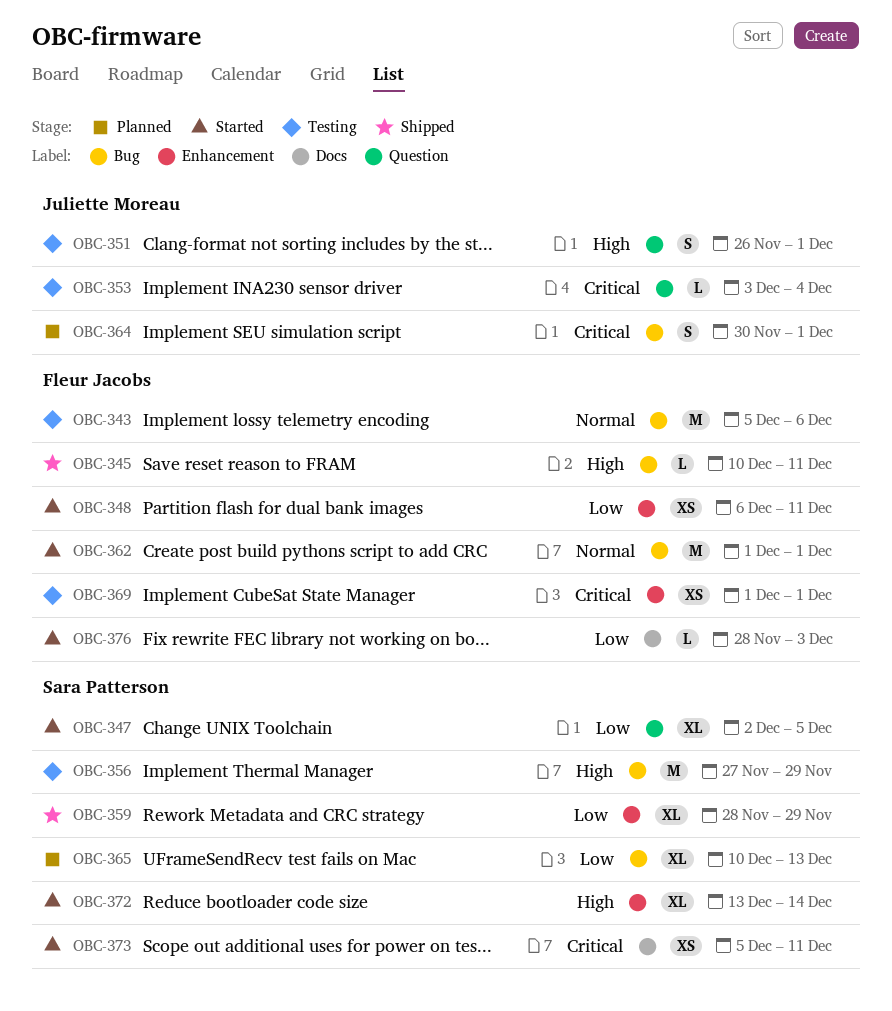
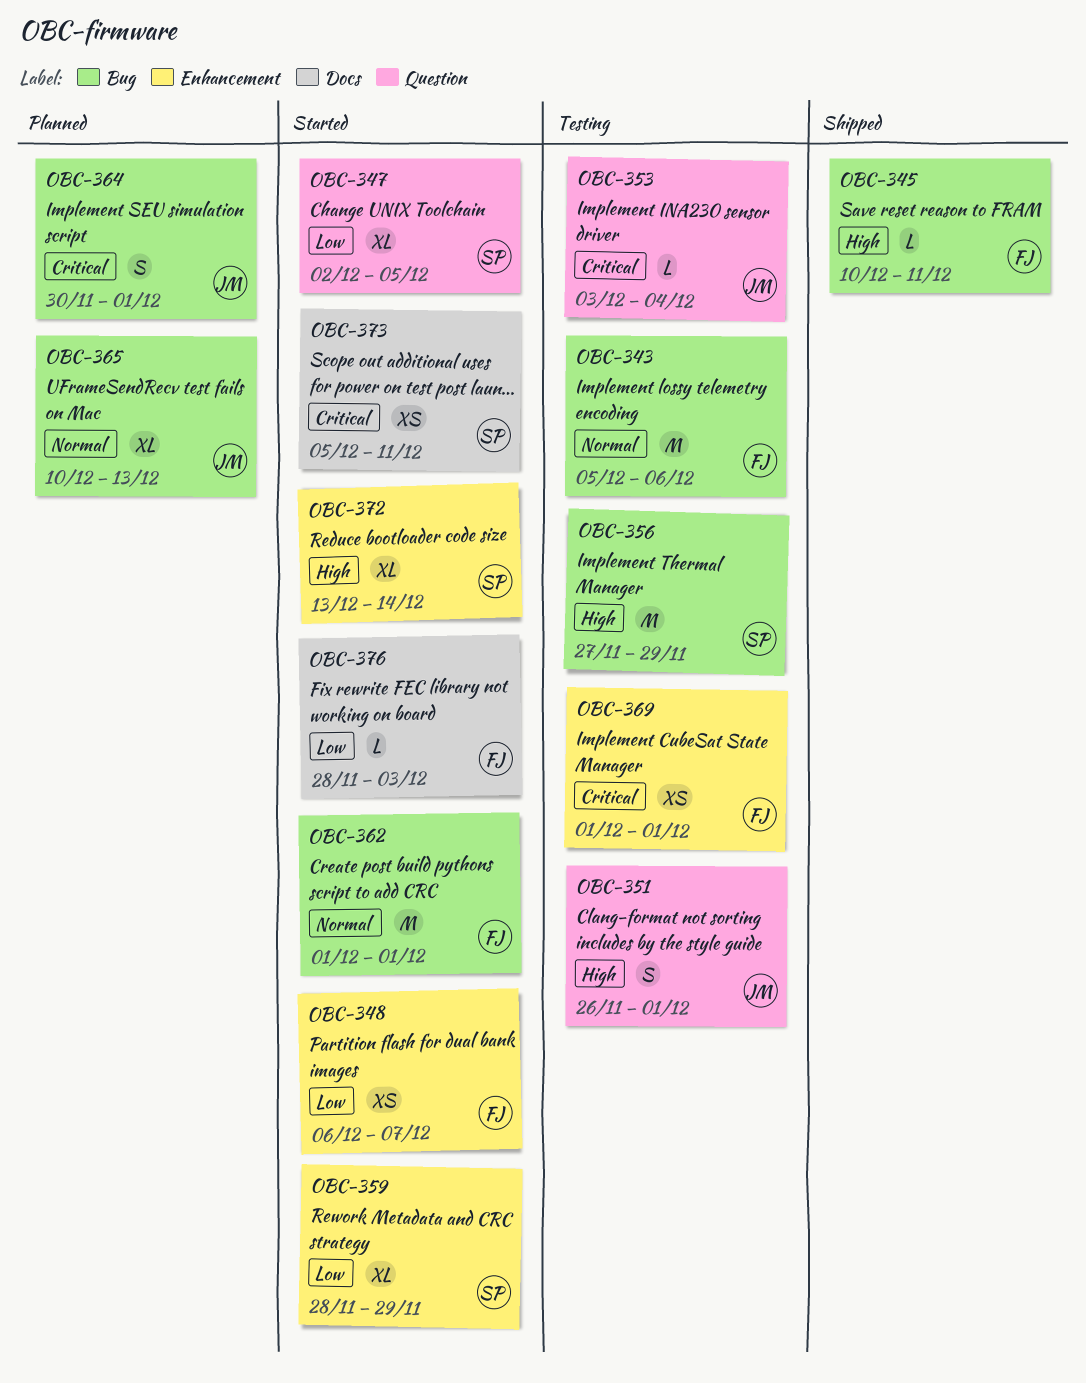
OBC-348, due: Dec 11 -> Dec 7
OBC-359, status: Shipped -> Started
OBC-365, owner: Sara Patterson -> Juliette Moreau
OBC-365, priority: Low -> Normal

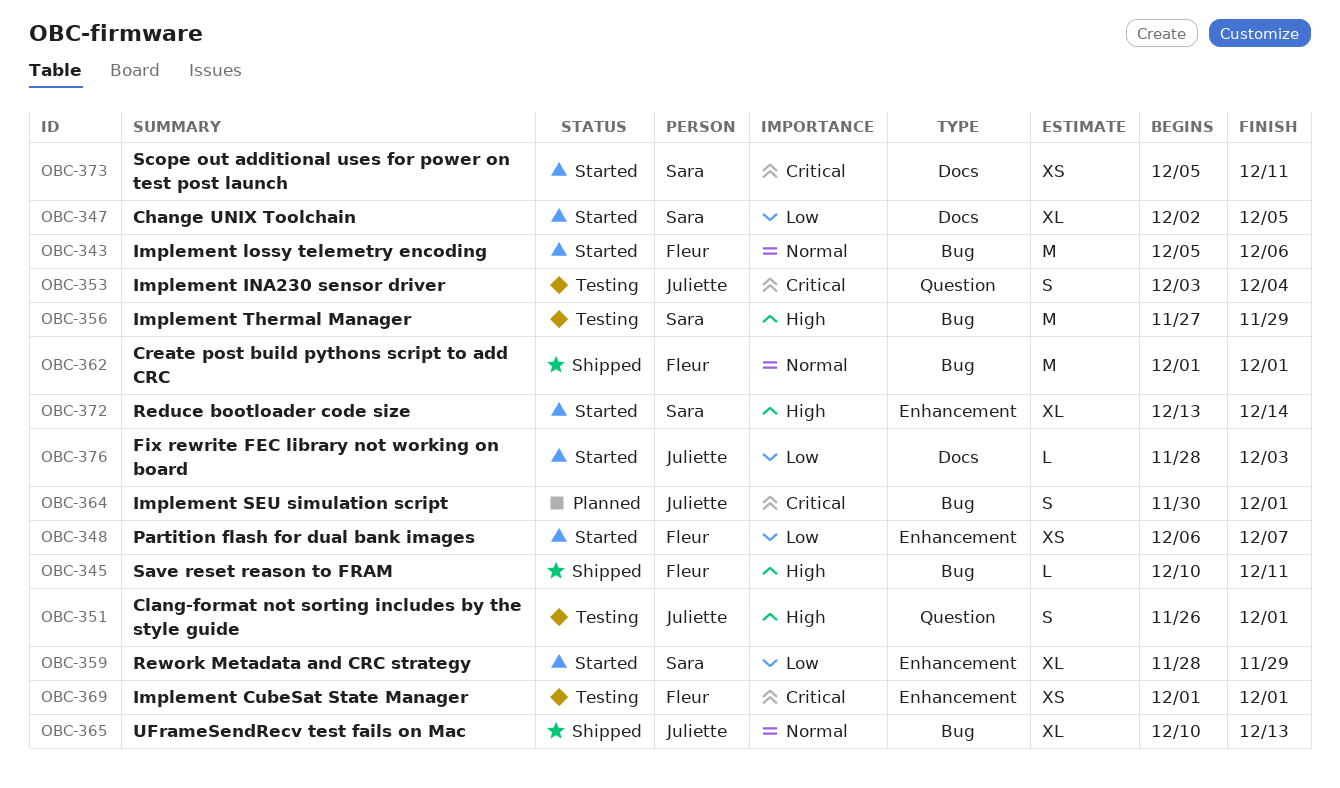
OBC-343, status: Testing -> Started
OBC-347, label: Question -> Docs
OBC-353, estimate: L -> S
OBC-362, status: Started -> Shipped
OBC-365, status: Planned -> Shipped
OBC-376, owner: Fleur -> Juliette

